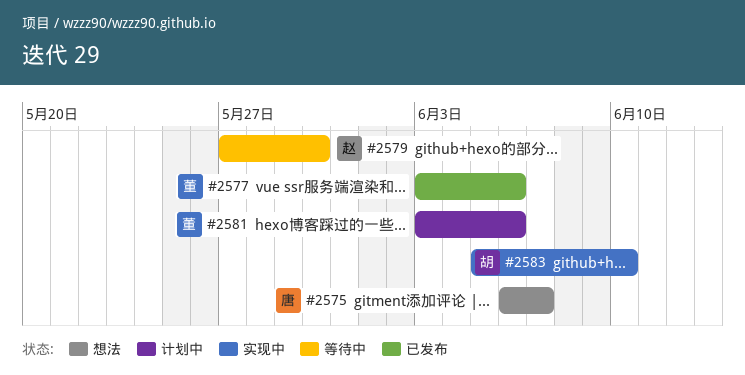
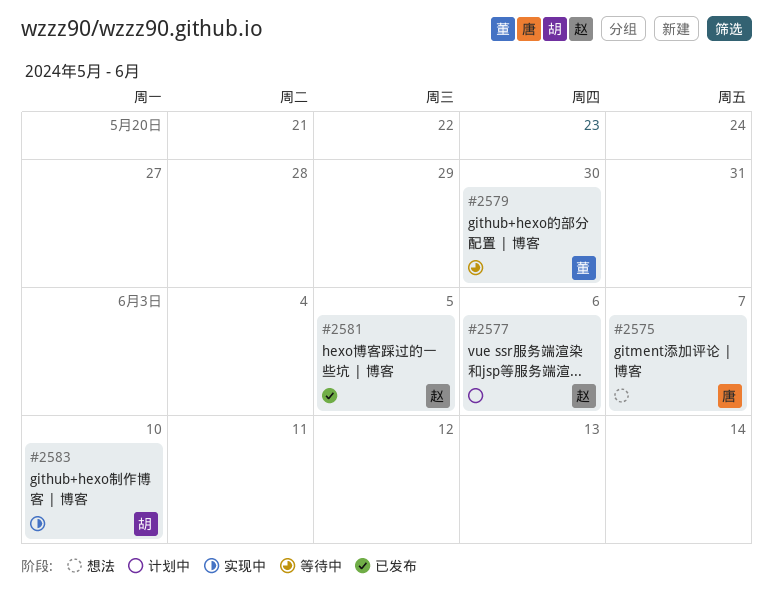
#2577, status: 已发布 -> 计划中
#2577, owner: 董 -> 赵
#2579, owner: 赵 -> 董
#2581, status: 计划中 -> 已发布
#2581, owner: 董 -> 赵
#2581, due: Jun 6 -> Jun 5

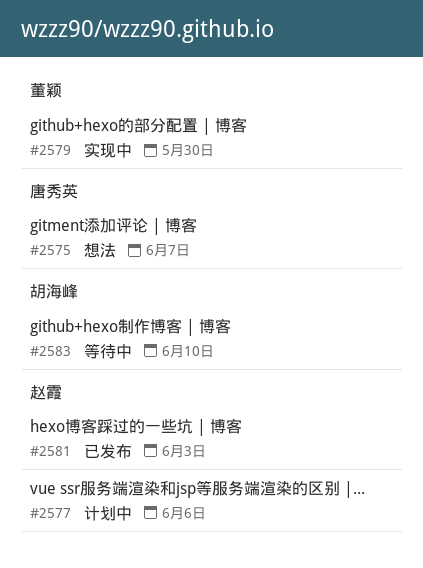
#2579, status: 等待中 -> 实现中
#2581, due: Jun 5 -> Jun 3
#2583, status: 实现中 -> 等待中

